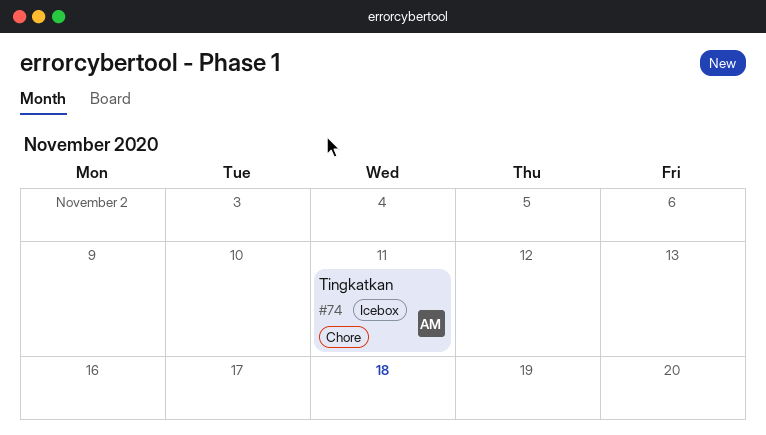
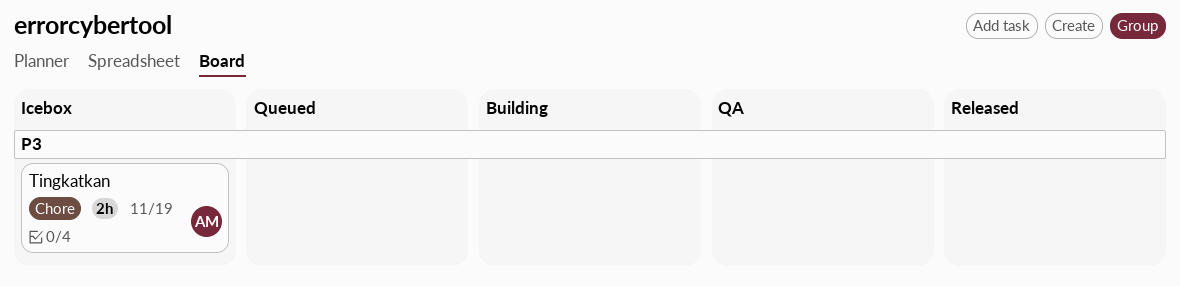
Tingkatkan, due: Nov 11 -> Nov 19

